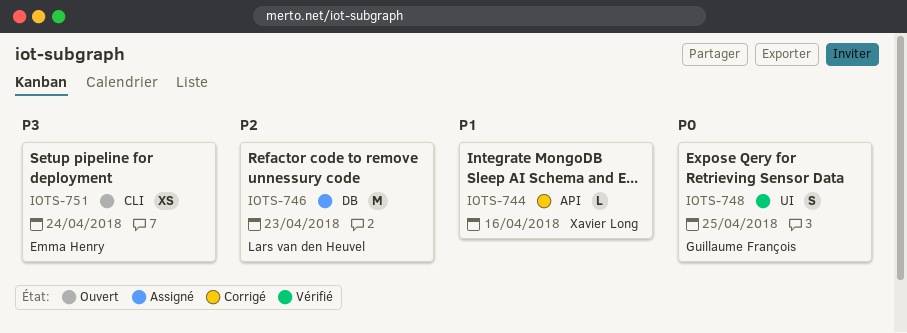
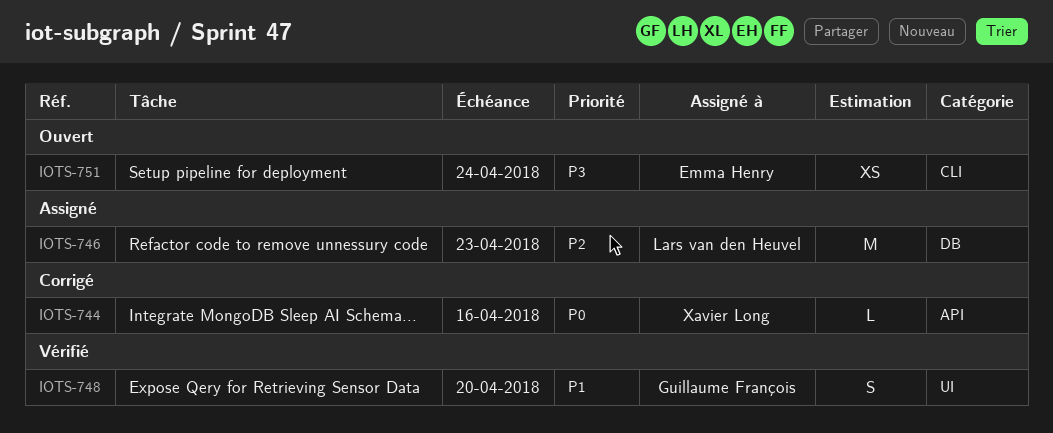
IOTS-744, priority: P1 -> P0
IOTS-748, priority: P0 -> P1
IOTS-748, due: Apr 25 -> Apr 20

